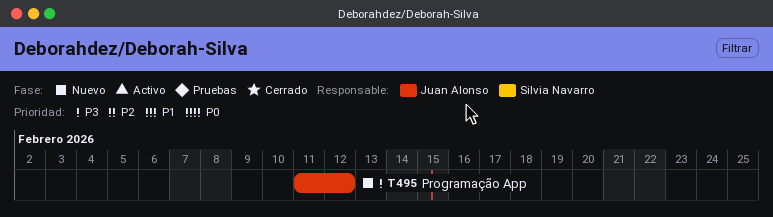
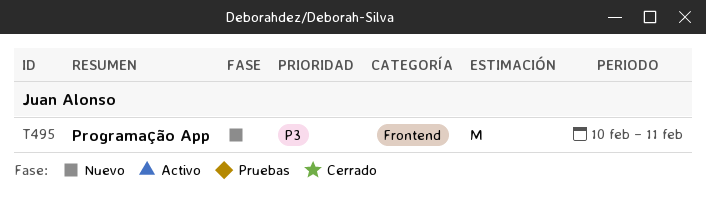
T495, start: Feb 11 -> Feb 10
T495, due: Feb 12 -> Feb 11

